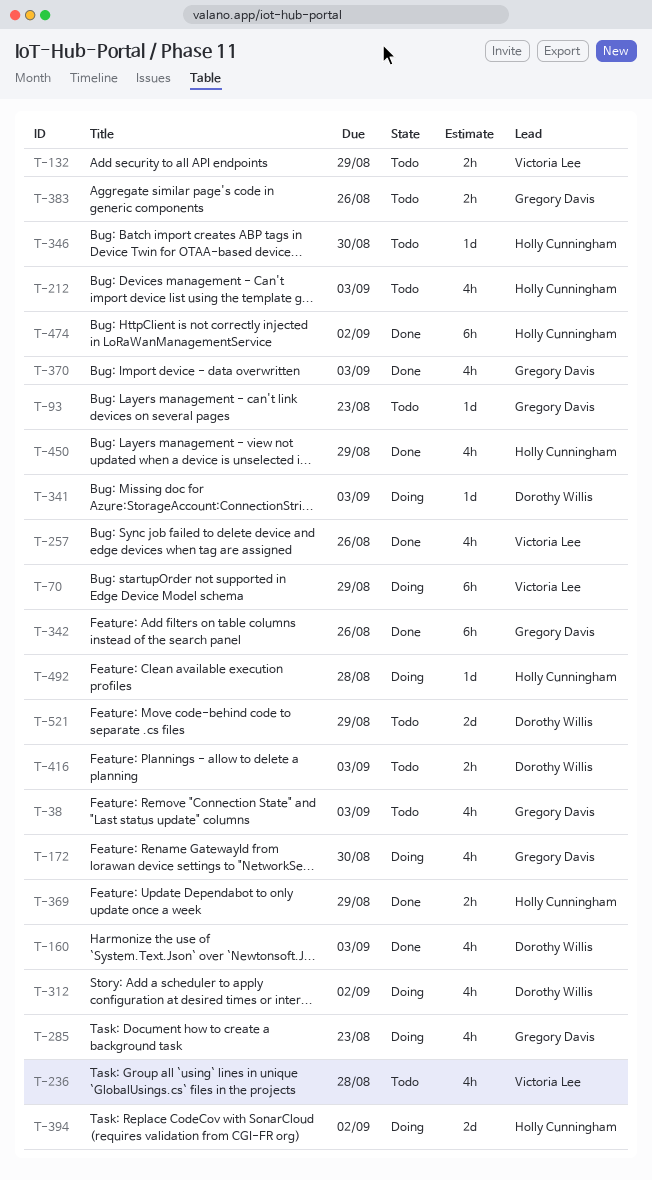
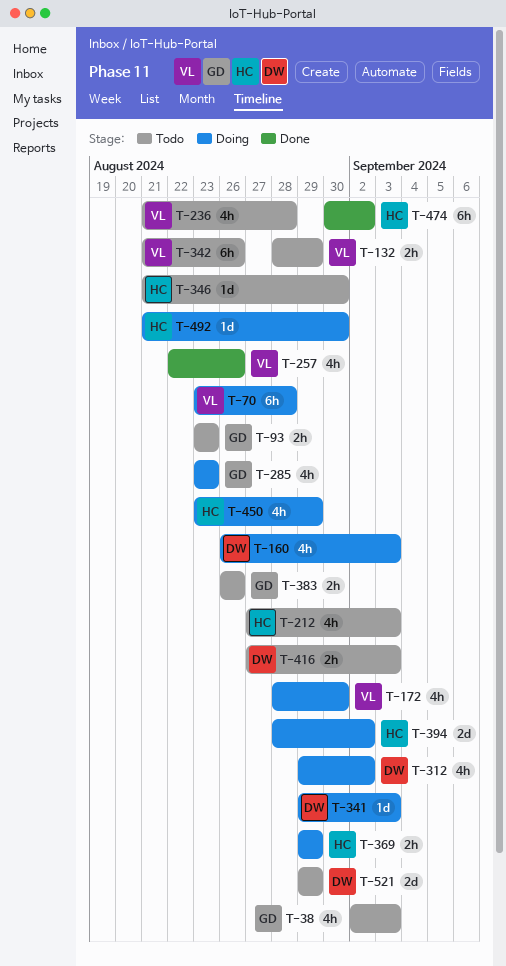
T-70, due: Aug 29 -> Aug 28
T-93, estimate: 1d -> 2h
T-160, status: Done -> Doing
T-172, owner: Gregory Davis -> Victoria Lee
T-342, status: Done -> Todo
T-342, owner: Gregory Davis -> Victoria Lee
T-369, status: Done -> Doing
T-370: present -> none
T-450, status: Done -> Doing
T-492, due: Aug 28 -> Aug 30

